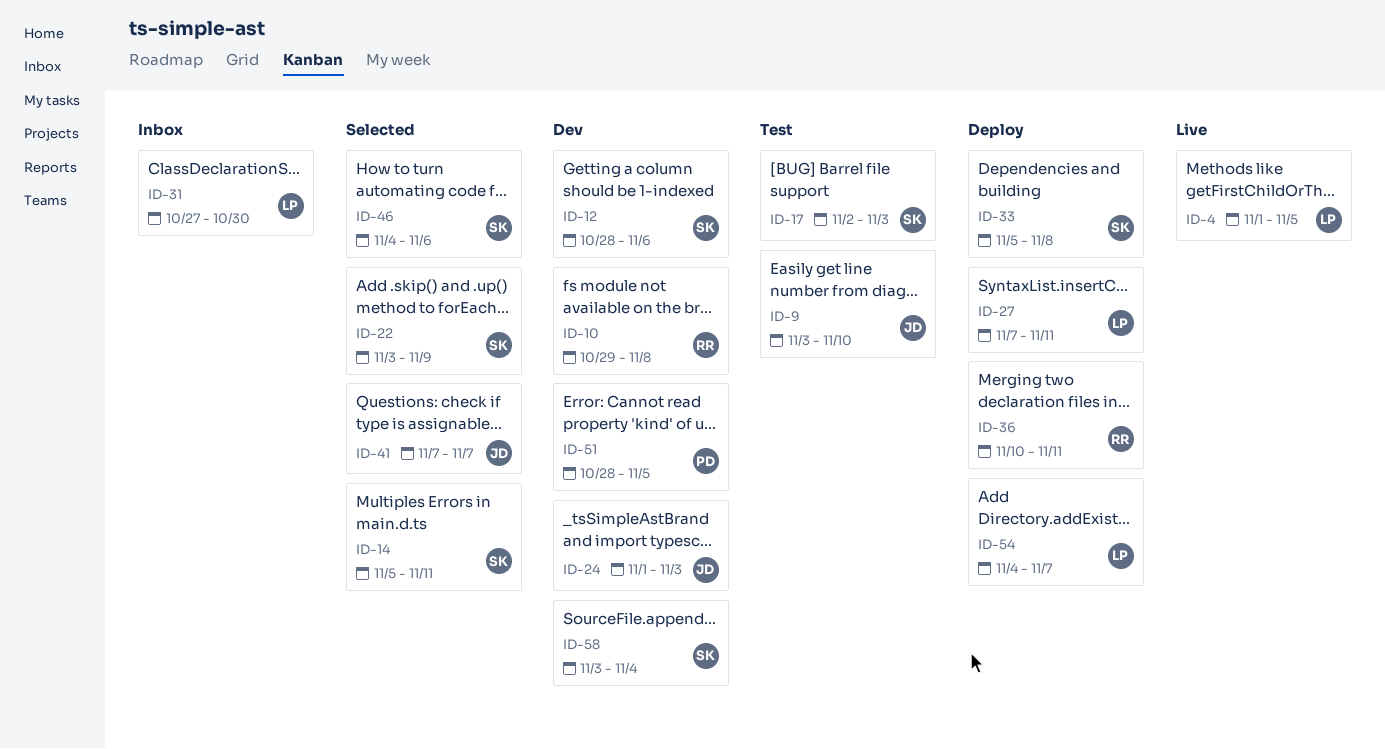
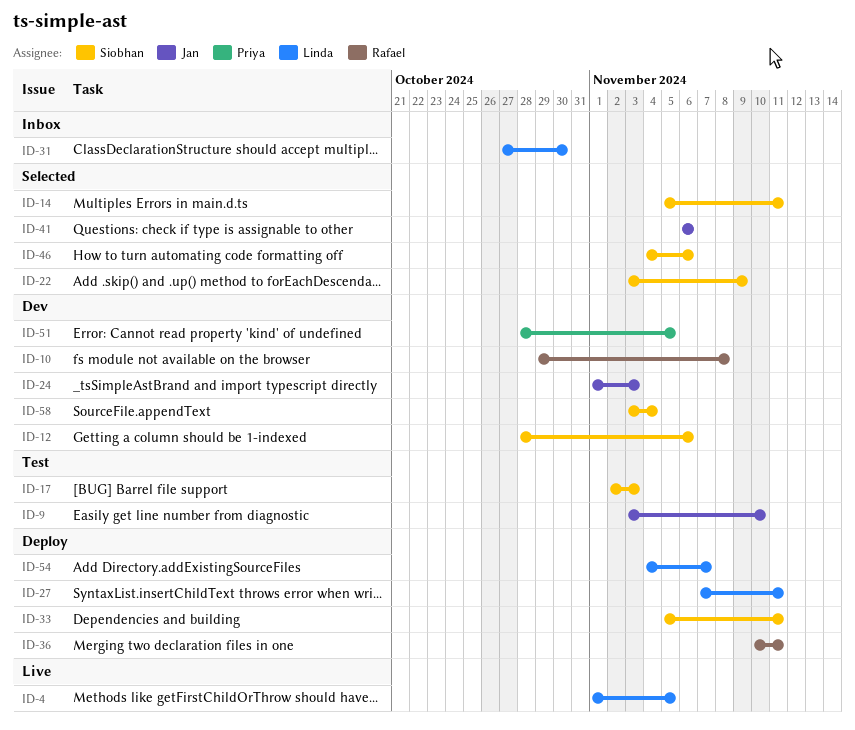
ID-33, due: Nov 8 -> Nov 11
ID-41, start: Nov 7 -> Nov 6
ID-41, due: Nov 7 -> Nov 6

